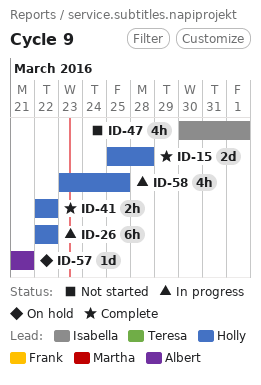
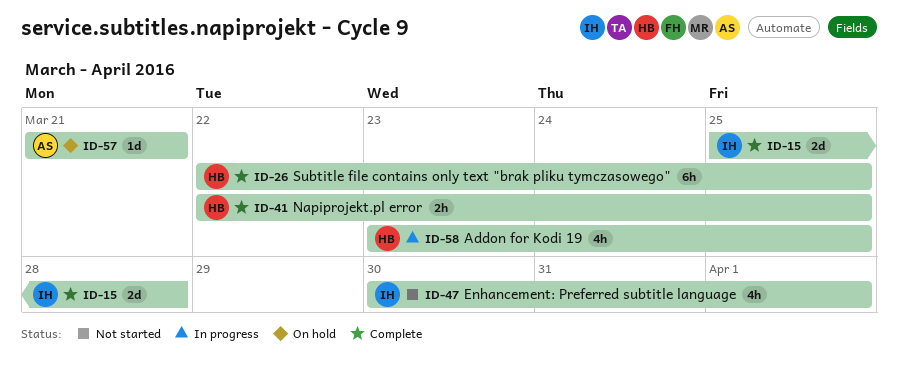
ID-15, owner: Holly -> Isabella
ID-26, status: In progress -> Complete
ID-26, due: Mar 22 -> Mar 25
ID-41, due: Mar 22 -> Mar 25

